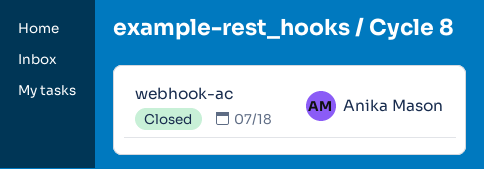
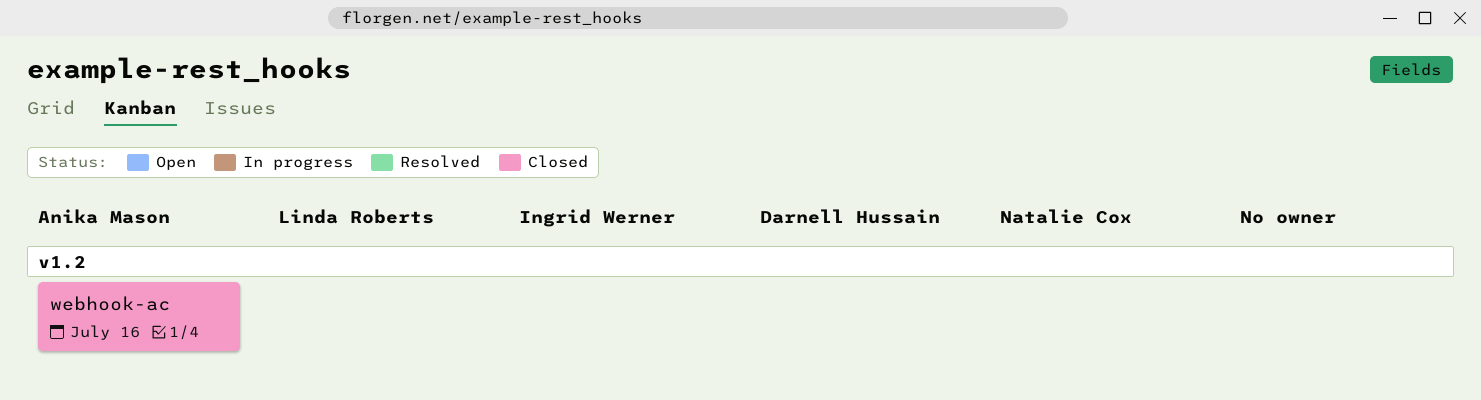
webhook-ac, due: Jul 18 -> Jul 16

